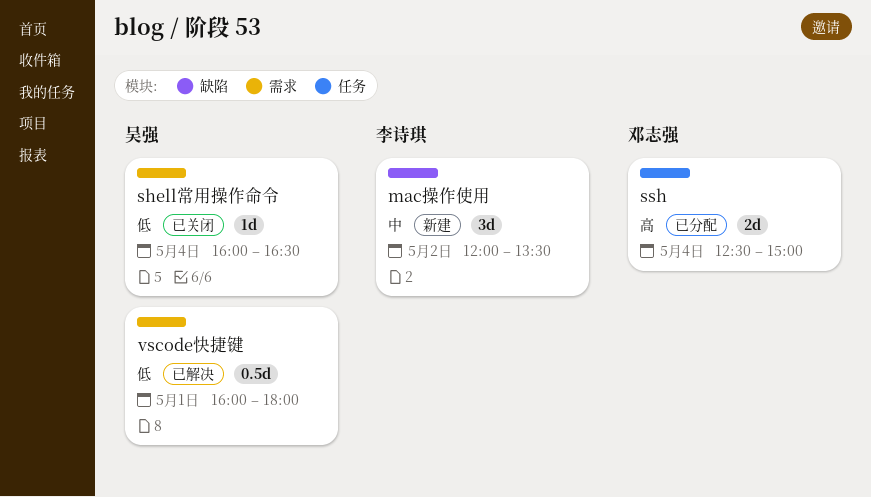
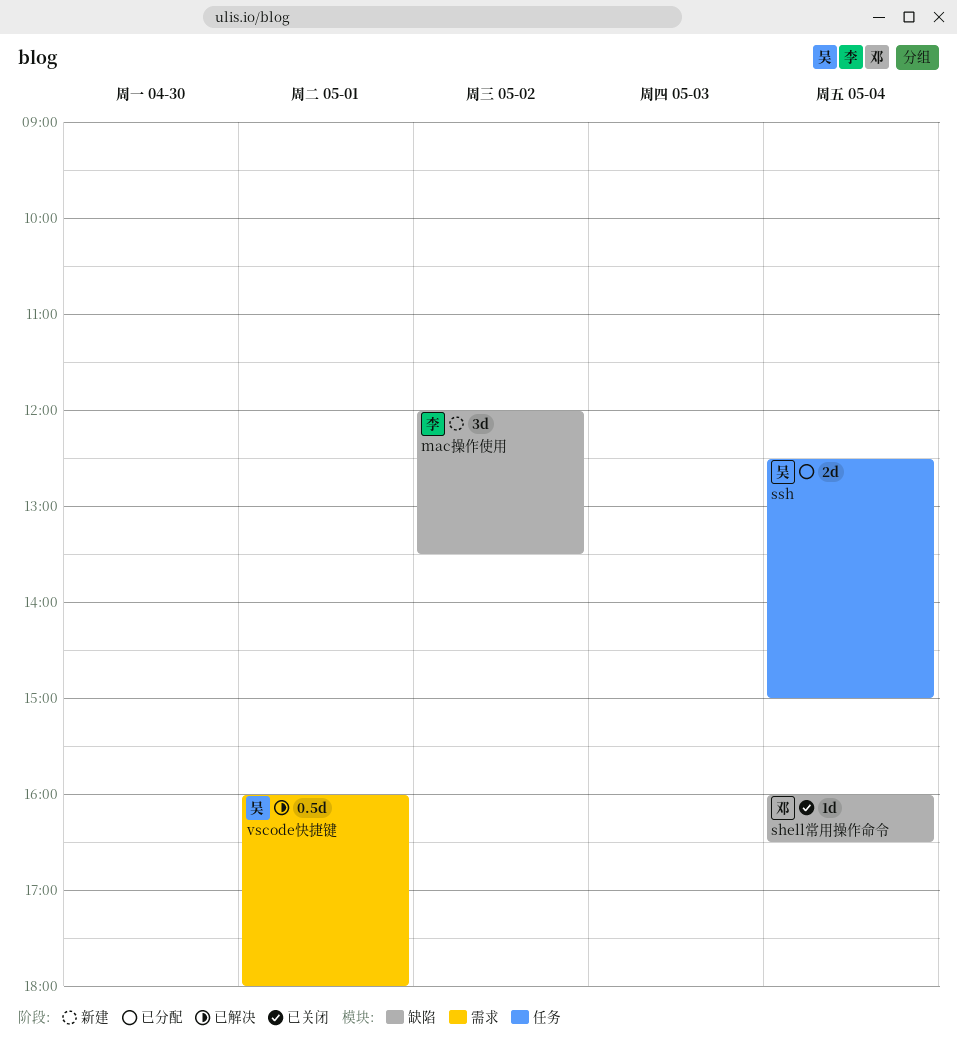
shell常用操作命令, owner: 吴强 -> 邓志强
shell常用操作命令, label: 需求 -> 缺陷
ssh, owner: 邓志强 -> 吴强

